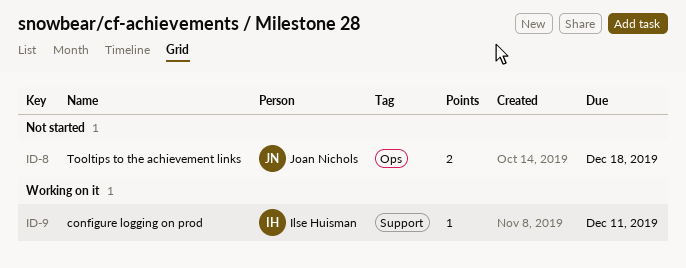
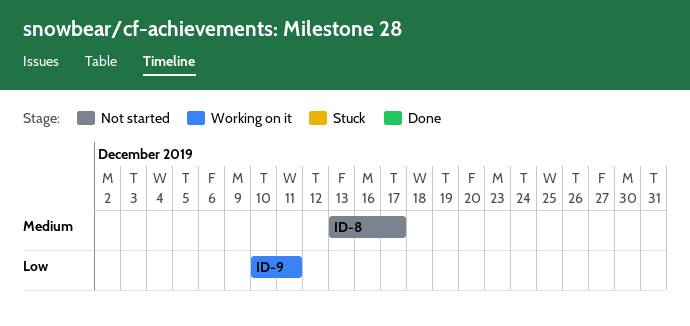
ID-8, due: Dec 18 -> Dec 17

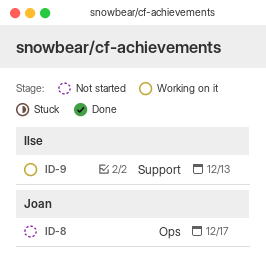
ID-9, due: Dec 11 -> Dec 13

